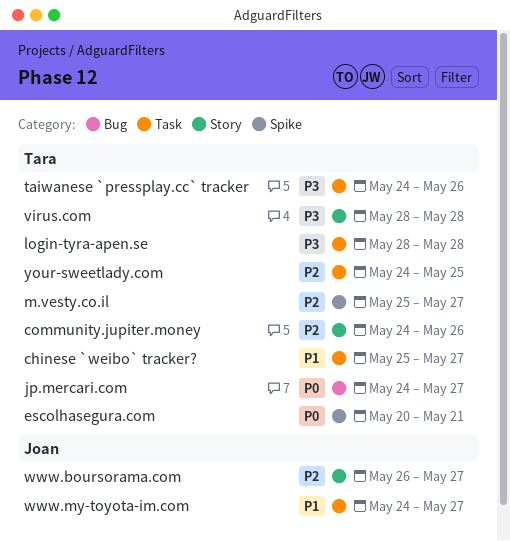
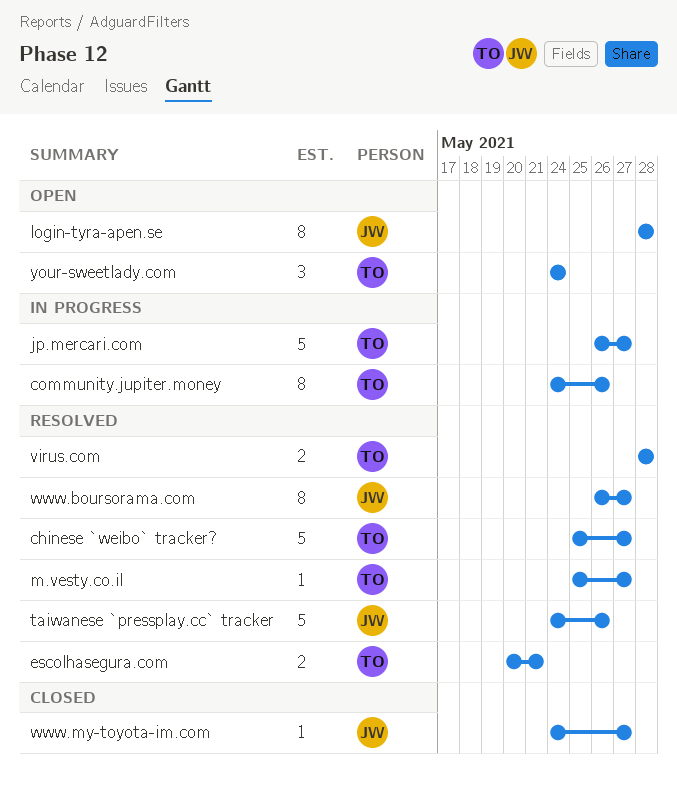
jp.mercari.com, start: May 24 -> May 26
login-tyra-apen.se, owner: Tara -> Joan
taiwanese `pressplay.cc` tracker, owner: Tara -> Joan
your-sweetlady.com, due: May 25 -> May 24

